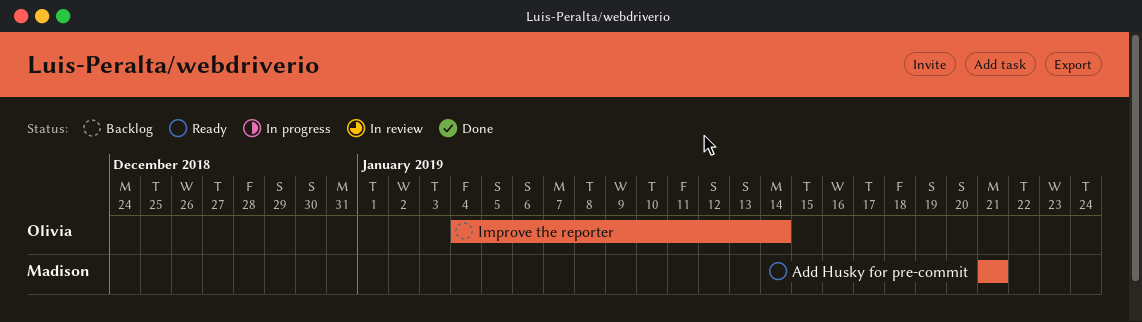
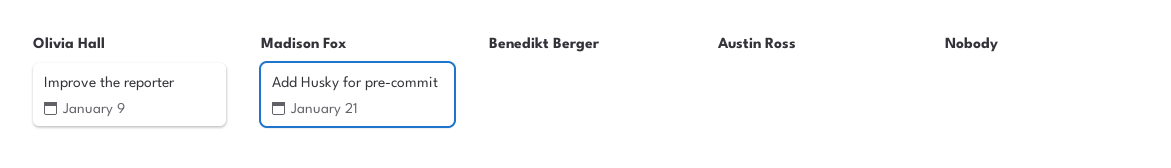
Improve the reporter, due: Jan 14 -> Jan 9

